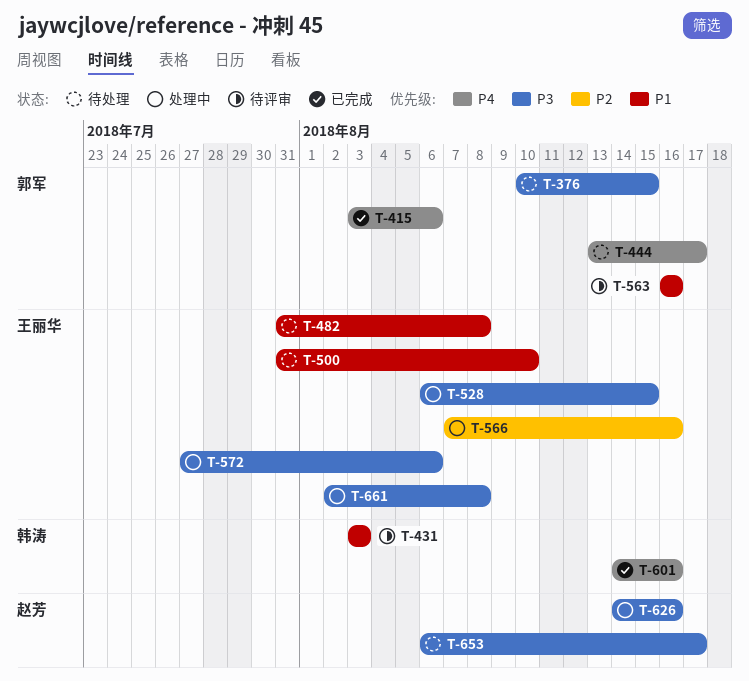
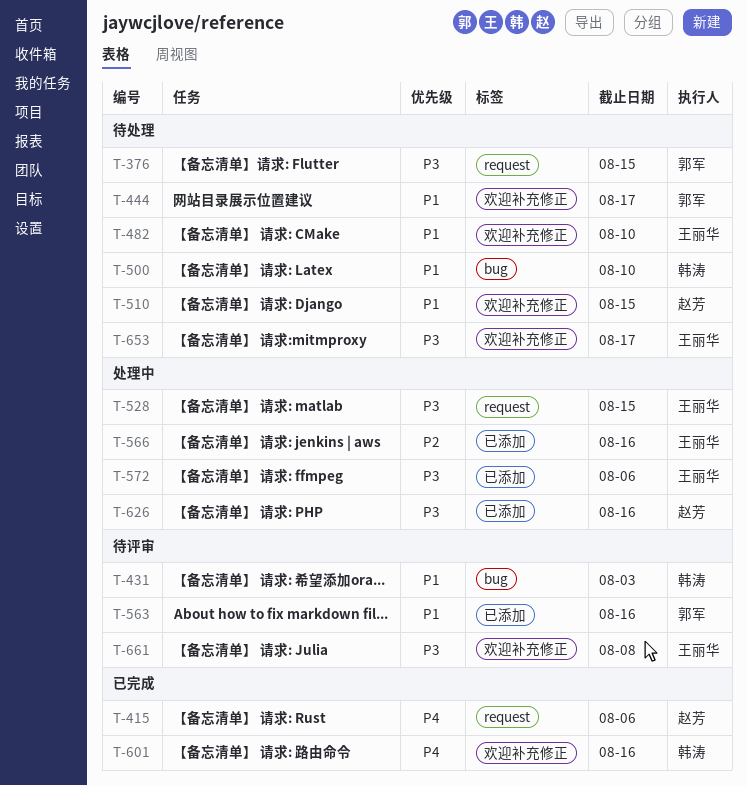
T-415, owner: 郭军 -> 赵芳
T-444, priority: P4 -> P1
T-482, due: Aug 8 -> Aug 10
T-500, owner: 王丽华 -> 韩涛
T-510: none -> present
T-653, owner: 赵芳 -> 王丽华
T-661, status: 处理中 -> 待评审

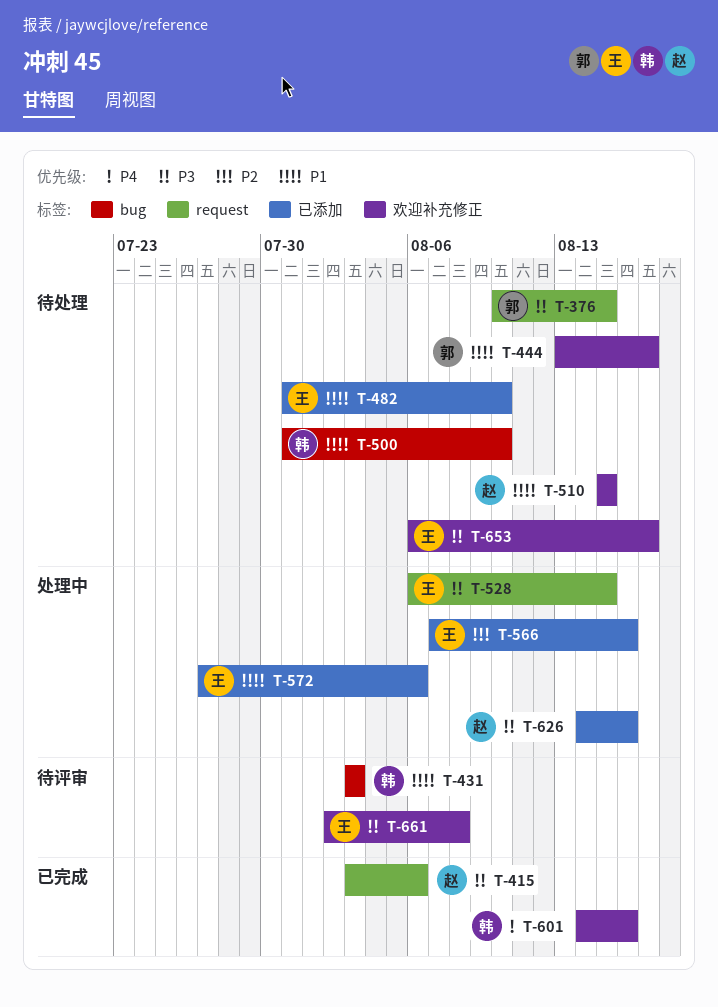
T-415, priority: P4 -> P3
T-482, label: 欢迎补充修正 -> 已添加
T-563: present -> none
T-572, priority: P3 -> P1

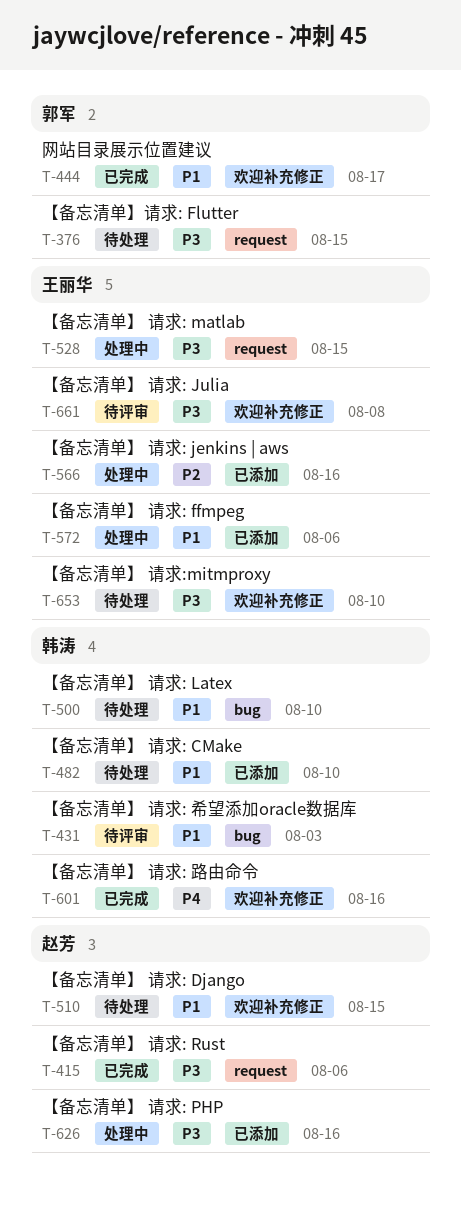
T-444, status: 待处理 -> 已完成
T-482, owner: 王丽华 -> 韩涛
T-653, due: Aug 17 -> Aug 10

